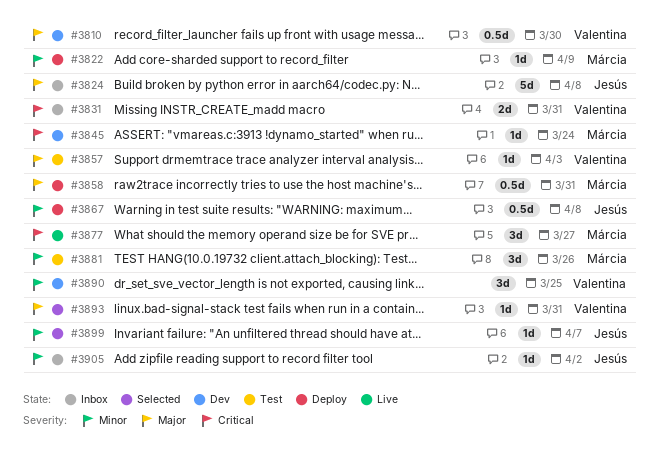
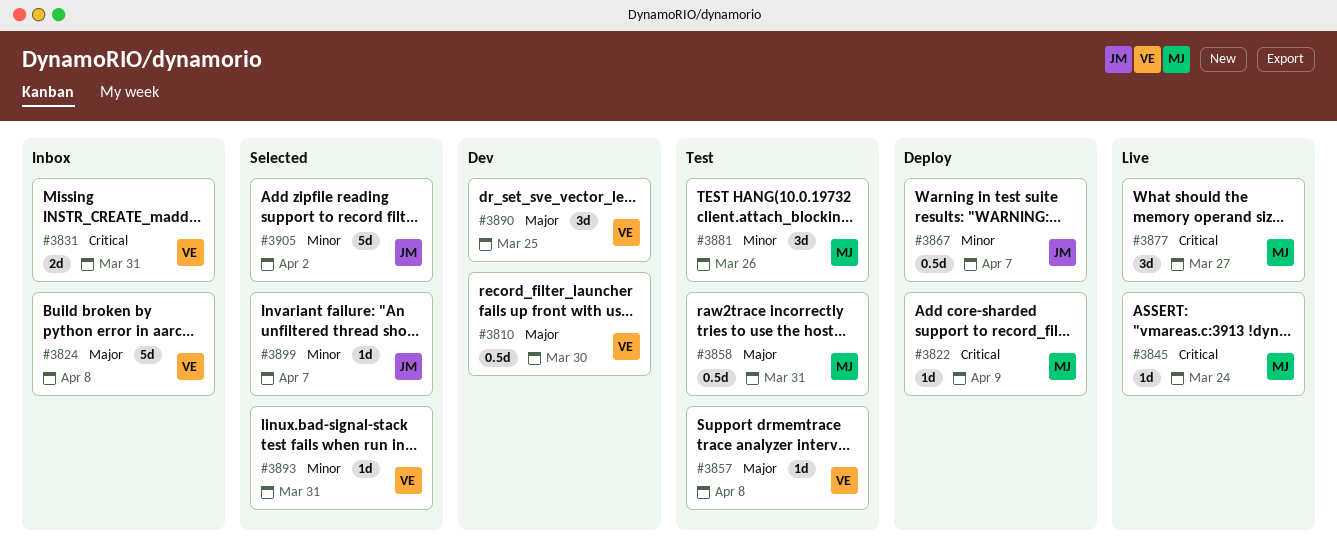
#3822, priority: Minor -> Critical
#3824, owner: Jesús -> Valentina
#3845, status: Dev -> Live
#3857, due: Apr 3 -> Apr 8
#3858, status: Deploy -> Test
#3867, due: Apr 8 -> Apr 7
#3890, priority: Minor -> Major
#3893, priority: Major -> Minor
#3905, status: Inbox -> Selected
#3905, estimate: 1d -> 5d

